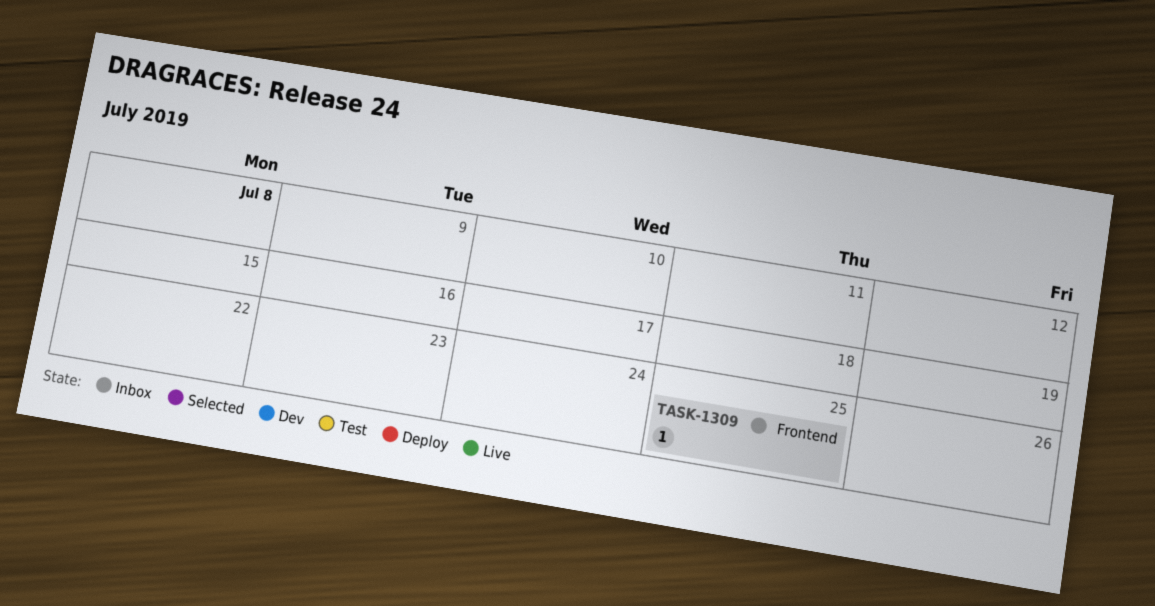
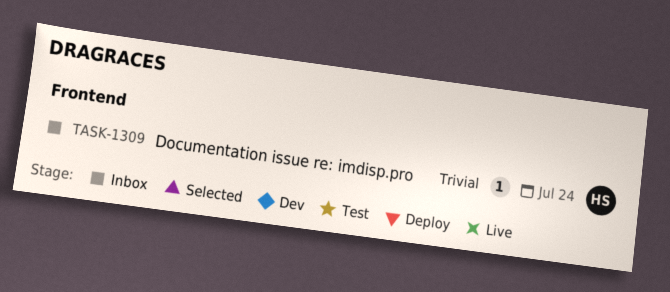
TASK-1309, due: Jul 25 -> Jul 24

